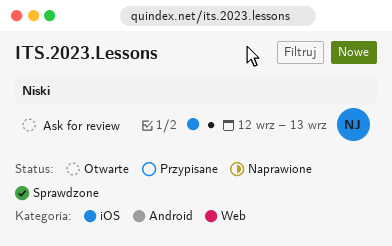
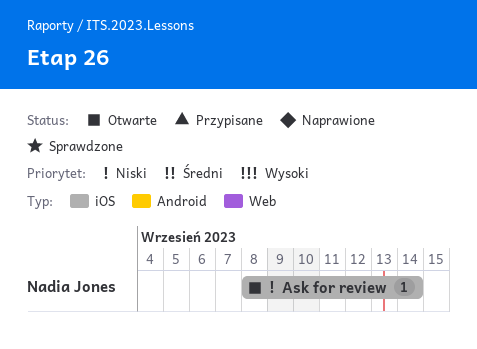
Ask for review, start: Sep 12 -> Sep 8
Ask for review, due: Sep 13 -> Sep 14

